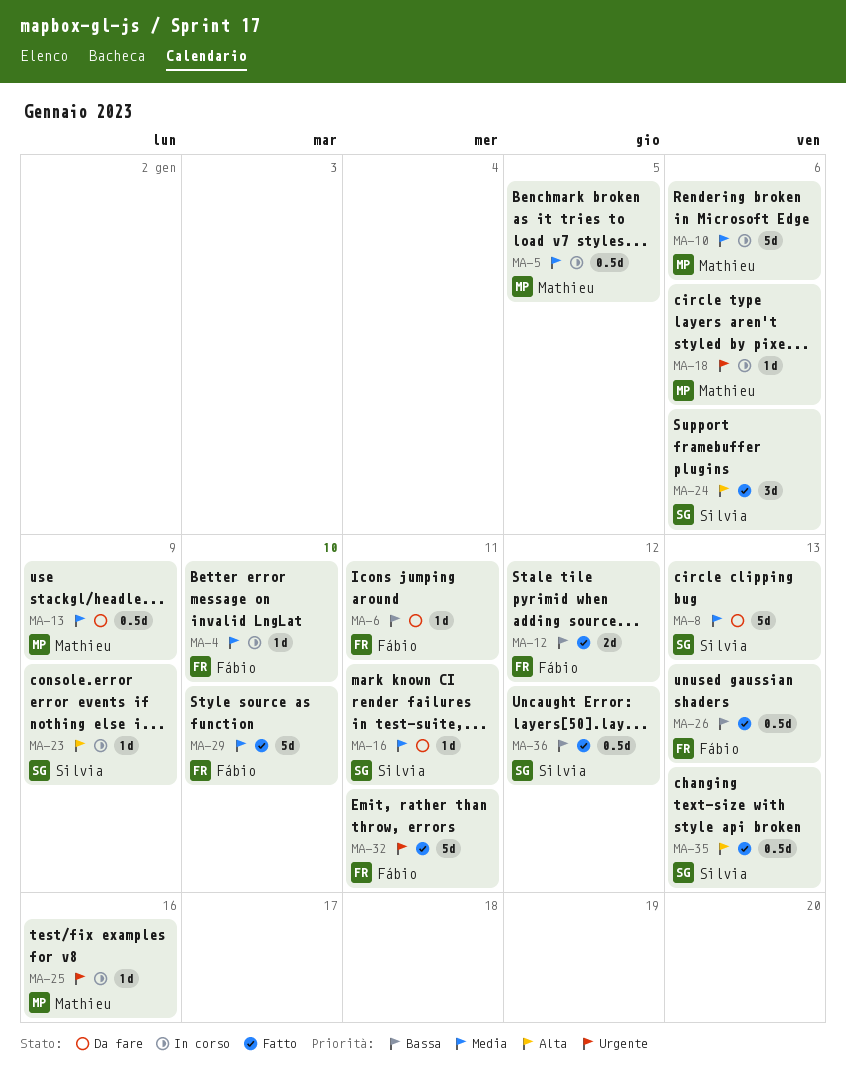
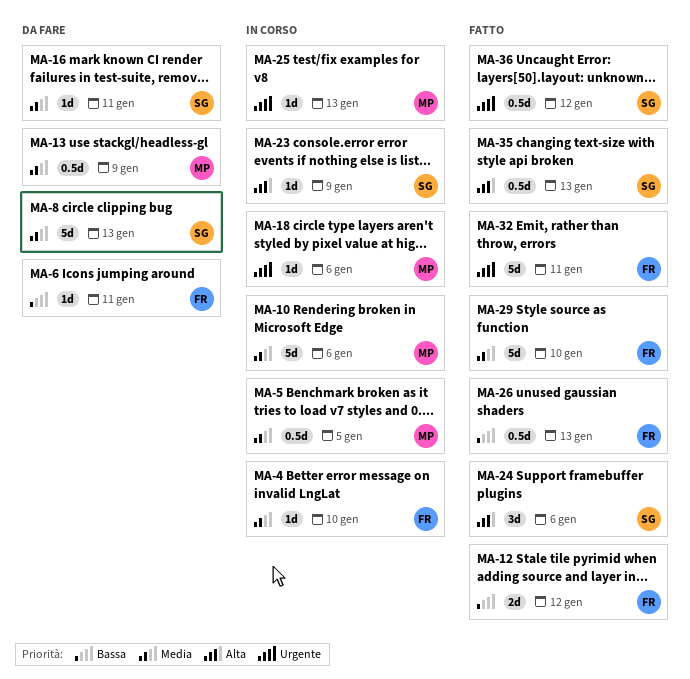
MA-25, due: Jan 16 -> Jan 13
MA-36, priority: Bassa -> Urgente

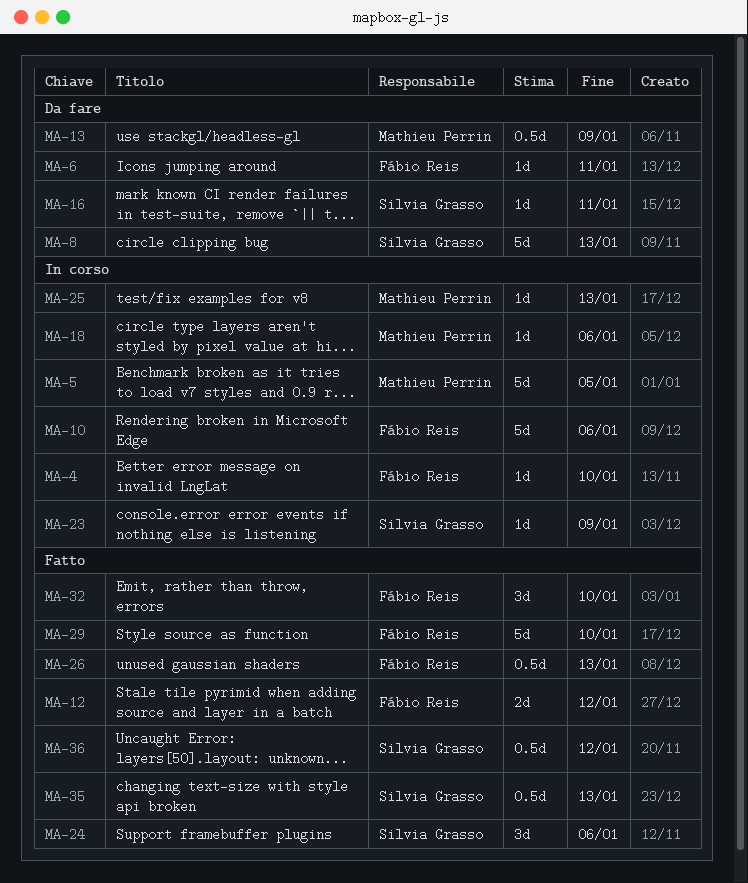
MA-5, estimate: 0.5d -> 5d
MA-10, owner: Mathieu Perrin -> Fábio Reis
MA-32, estimate: 5d -> 3d
MA-32, due: Jan 11 -> Jan 10

